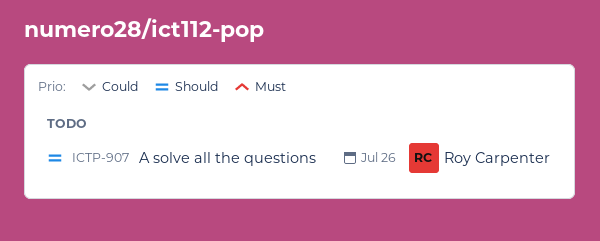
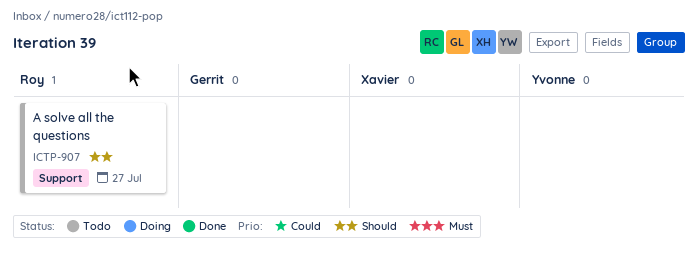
ICTP-907, due: Jul 26 -> Jul 27

